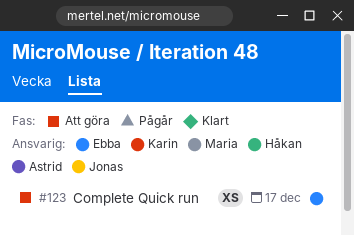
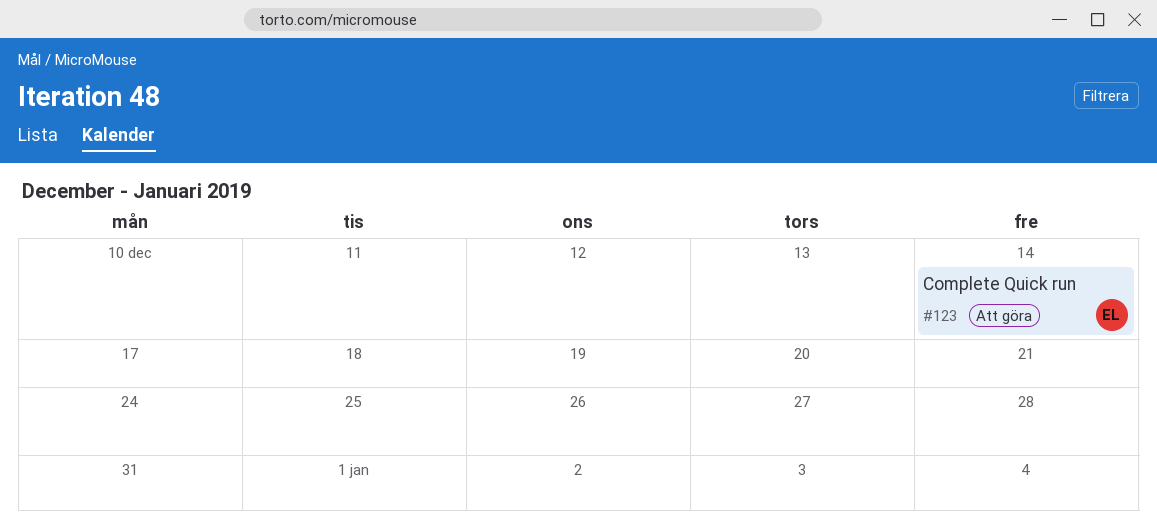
#123, due: Dec 17 -> Dec 14

